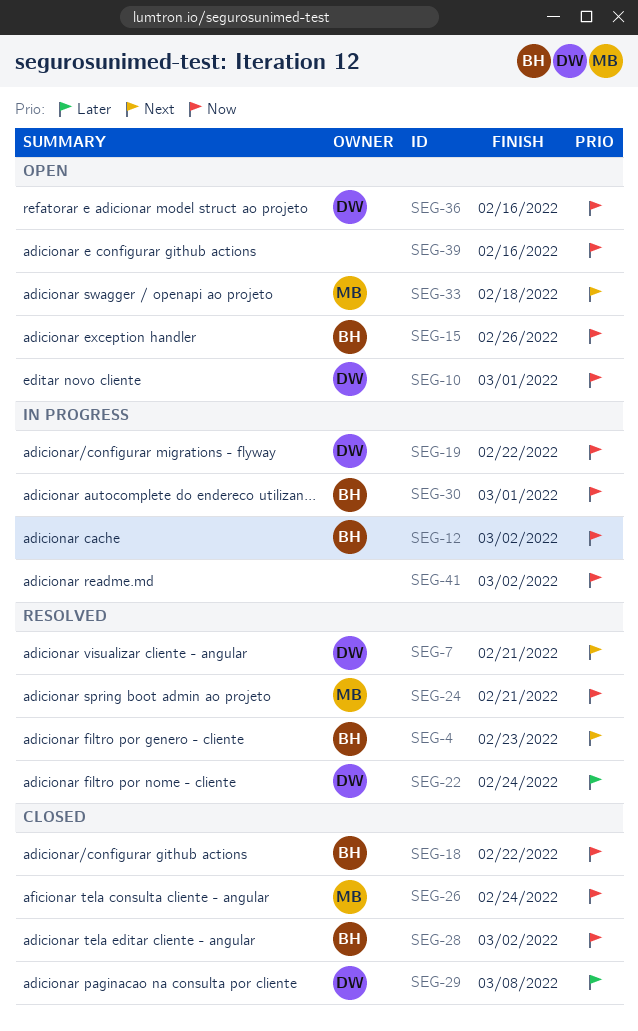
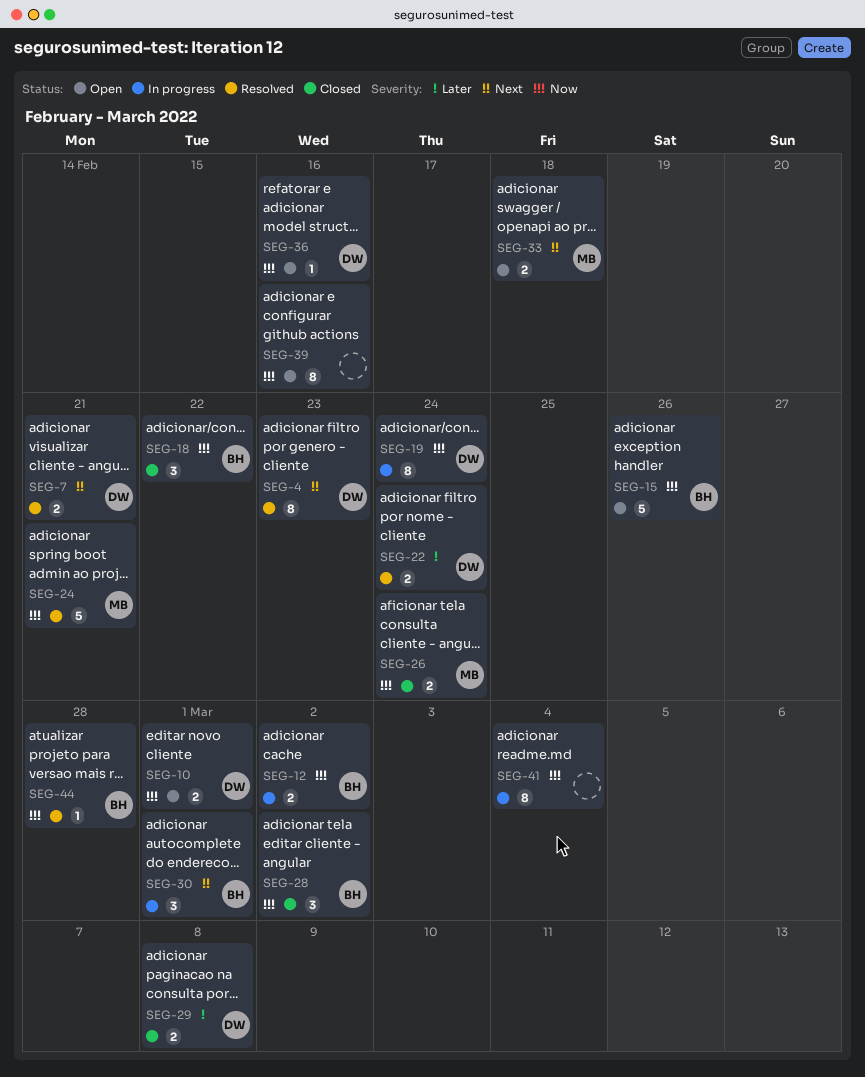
SEG-4, owner: BH -> DW
SEG-19, due: Feb 22 -> Feb 24
SEG-30, priority: Now -> Next
SEG-41, due: Mar 2 -> Mar 4
SEG-44: none -> present

